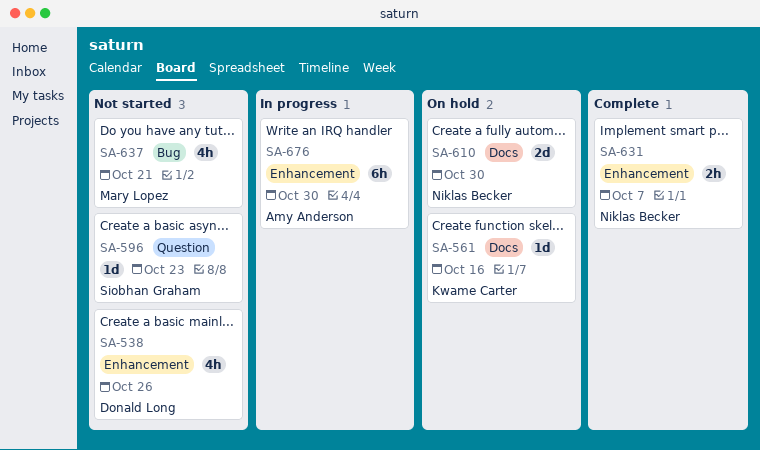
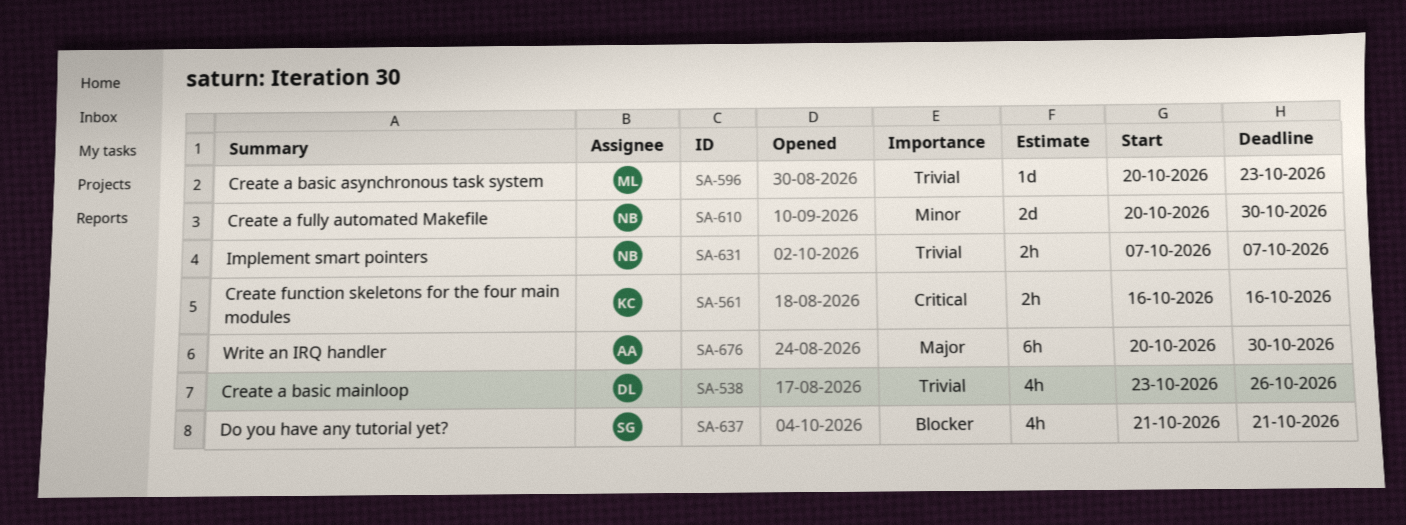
SA-561, estimate: 1d -> 2h
SA-596, owner: Siobhan Graham -> Mary Lopez
SA-637, owner: Mary Lopez -> Siobhan Graham

